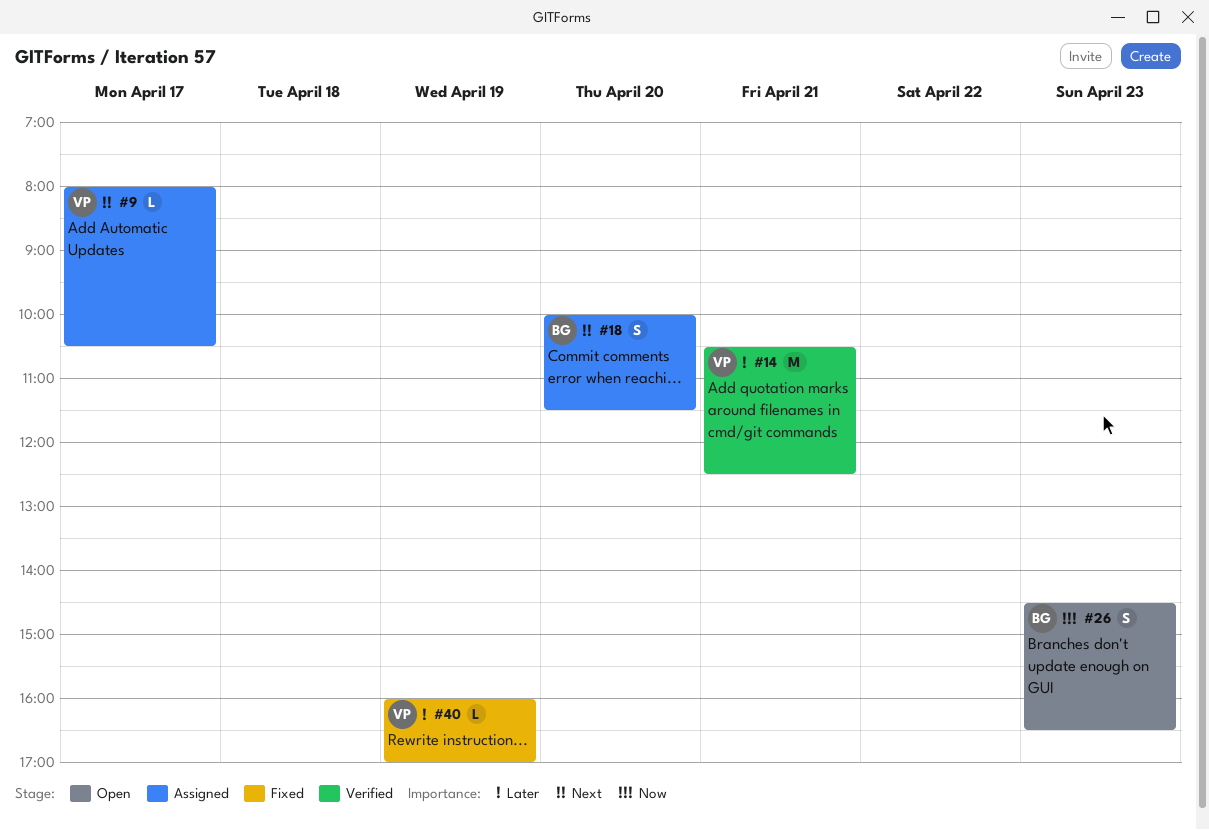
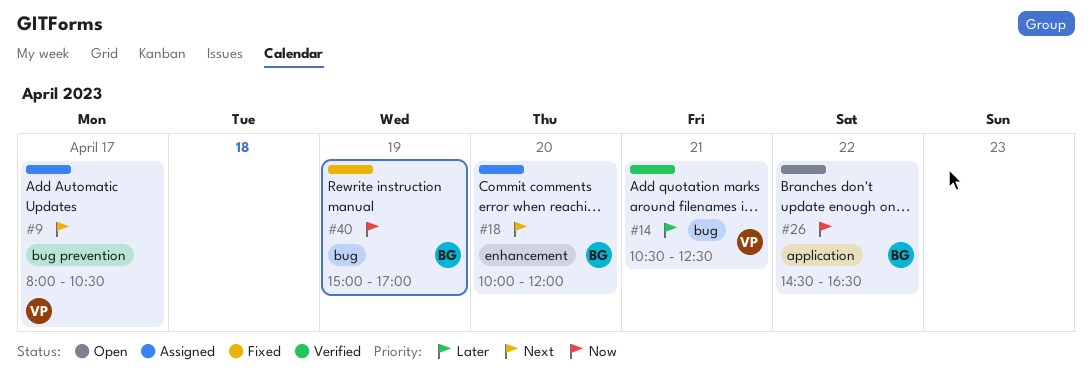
#18, ends: 11:30 -> 12:00
#26, day: Apr 23 -> Apr 22
#40, owner: VP -> BG
#40, priority: Later -> Now
#40, begins: 16:00 -> 15:00

